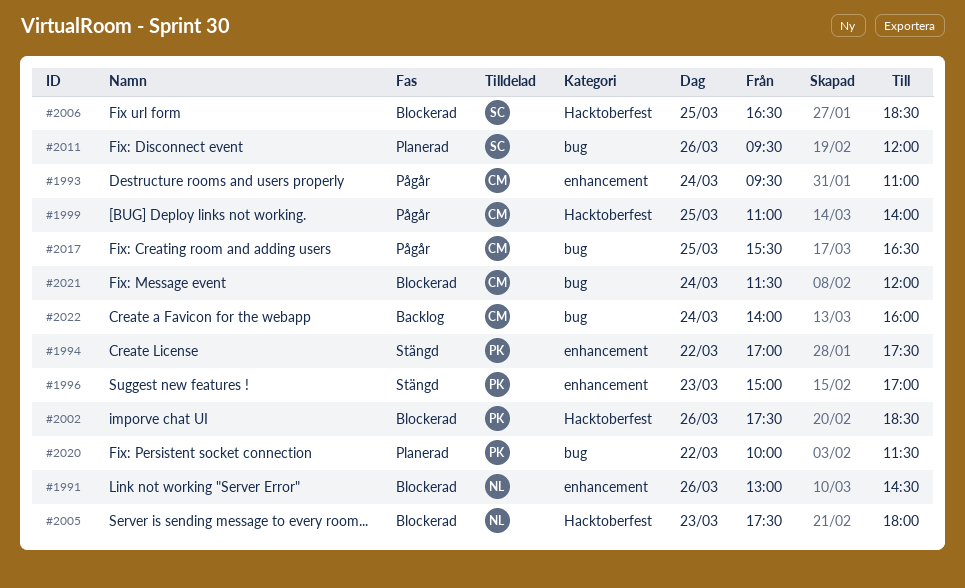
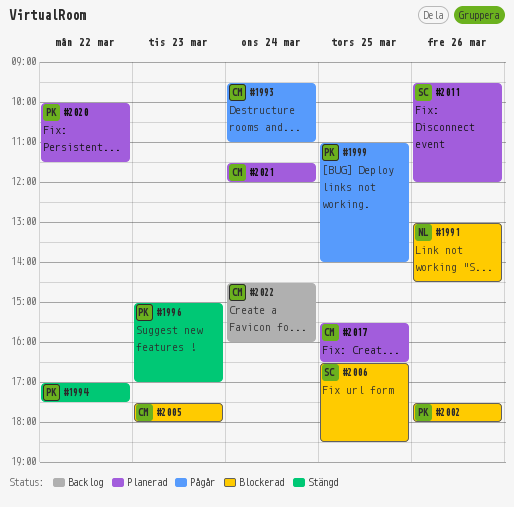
#1999, owner: CM -> PK
#2002, ends: 18:30 -> 18:00
#2005, owner: NL -> CM
#2017, status: Pågår -> Planerad
#2021, status: Blockerad -> Planerad
#2022, begins: 14:00 -> 14:30

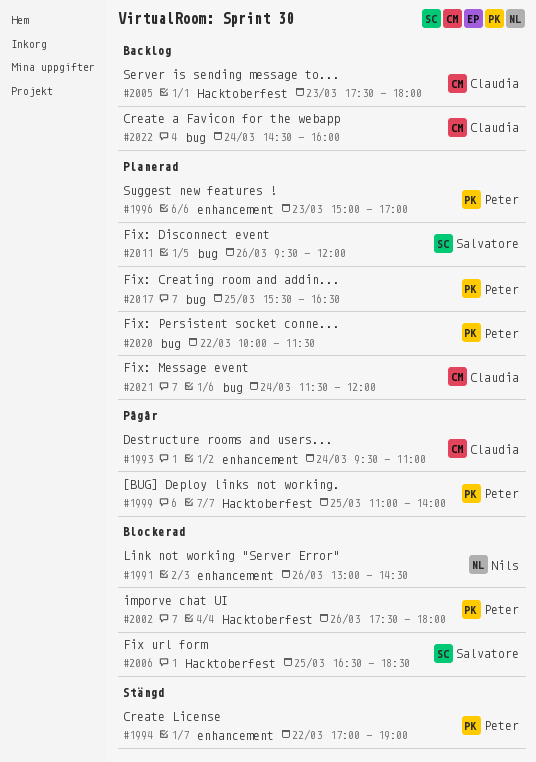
#1994, ends: 17:30 -> 19:00
#1996, status: Stängd -> Planerad
#2005, status: Blockerad -> Backlog
#2017, owner: Claudia -> Peter

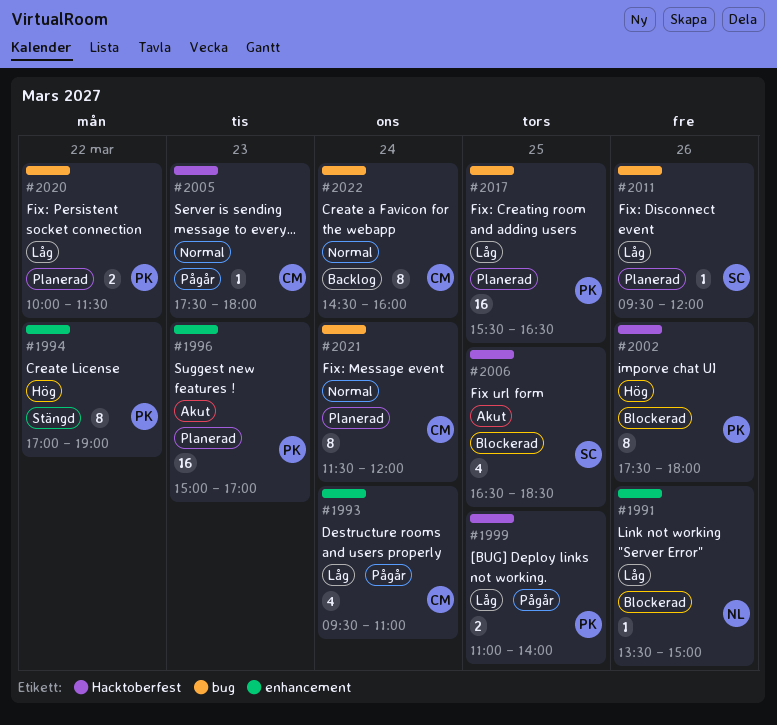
#1991, begins: 13:00 -> 13:30
#1991, ends: 14:30 -> 15:00
#2005, status: Backlog -> Pågår

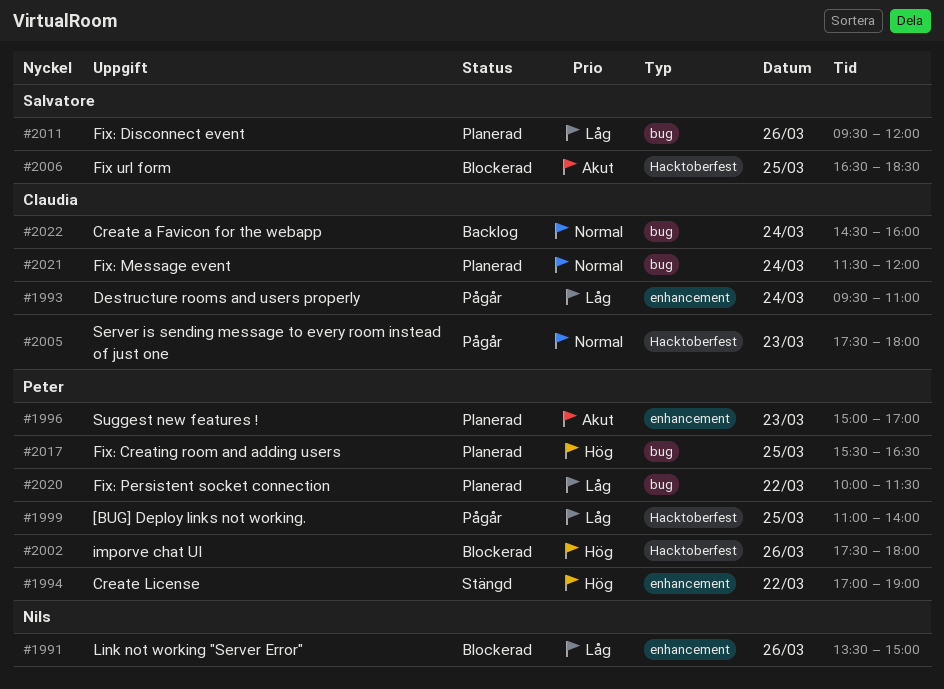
#2017, priority: Låg -> Hög

